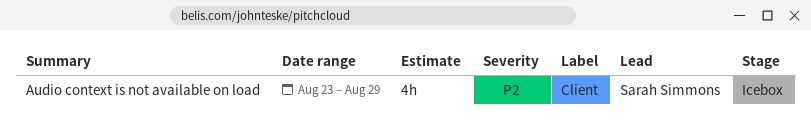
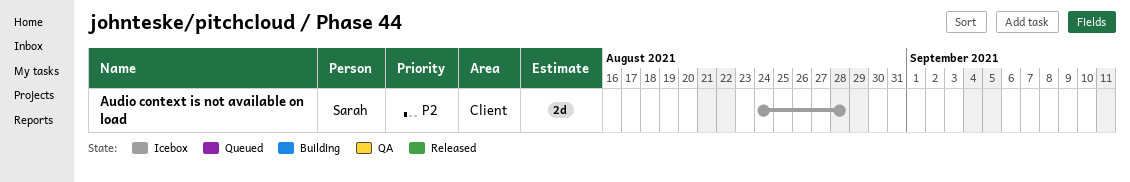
Audio context is not available on load, estimate: 4h -> 2d
Audio context is not available on load, start: Aug 23 -> Aug 24
Audio context is not available on load, due: Aug 29 -> Aug 28

